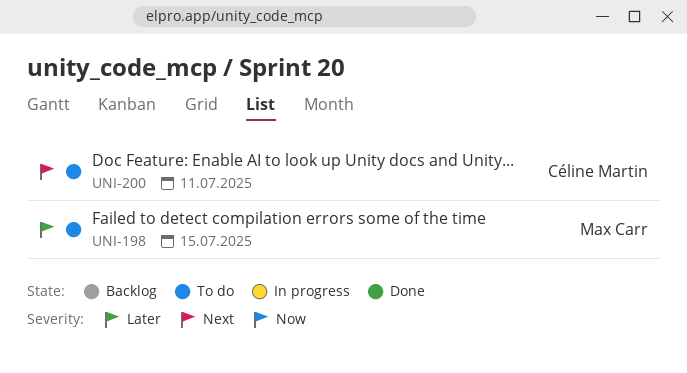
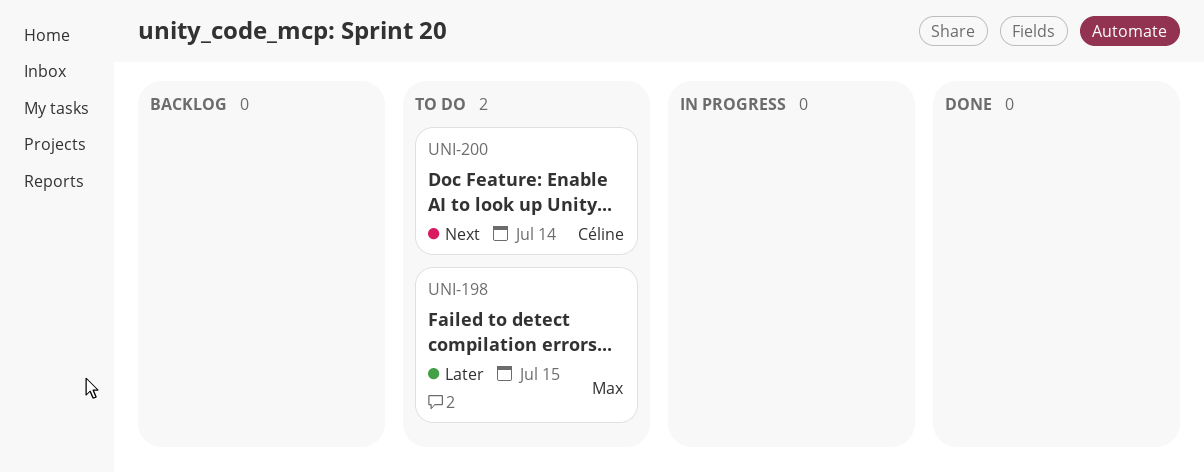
UNI-200, due: Jul 11 -> Jul 14

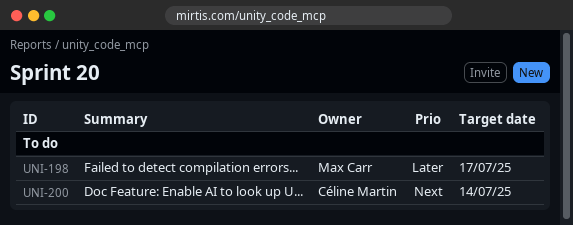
UNI-198, due: Jul 15 -> Jul 17

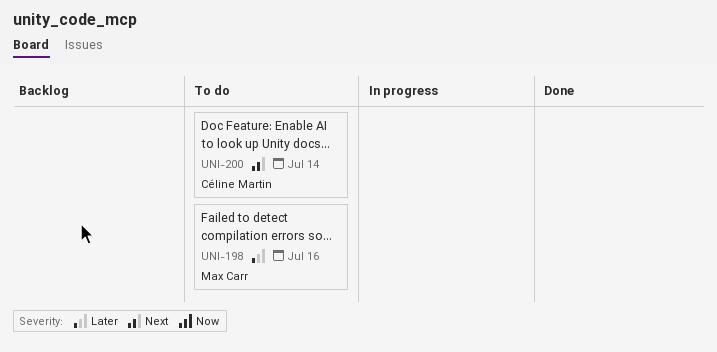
UNI-198, due: Jul 17 -> Jul 16

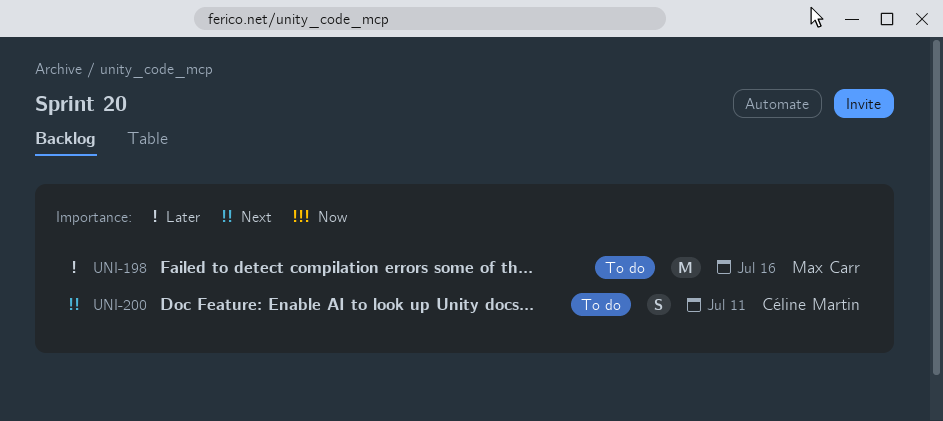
UNI-200, due: Jul 14 -> Jul 11

